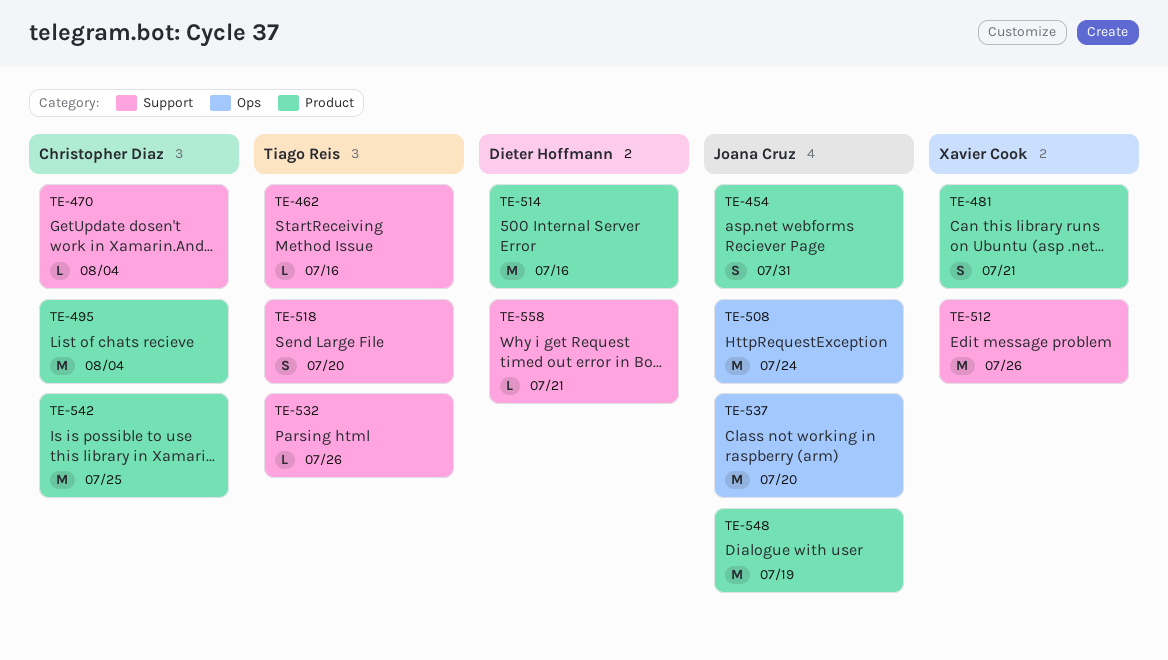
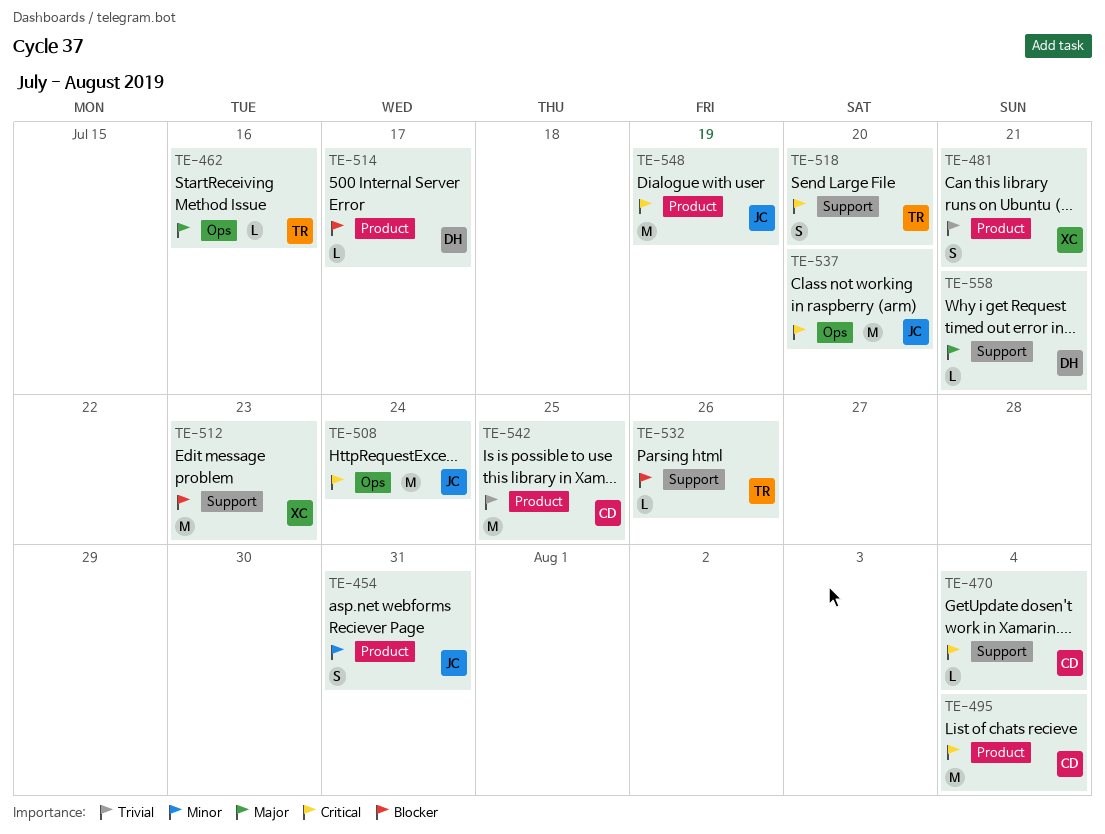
TE-462, label: Support -> Ops
TE-512, due: Jul 26 -> Jul 23
TE-514, estimate: M -> L
TE-514, due: Jul 16 -> Jul 17

